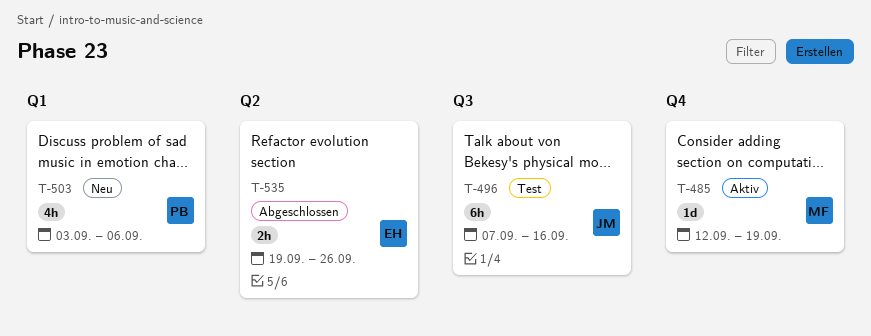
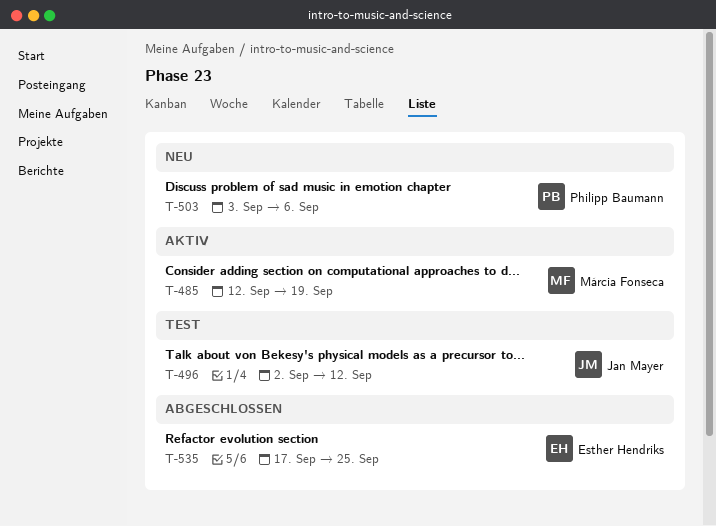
T-496, start: Sep 7 -> Sep 2
T-496, due: Sep 16 -> Sep 12
T-535, start: Sep 19 -> Sep 17
T-535, due: Sep 26 -> Sep 25

